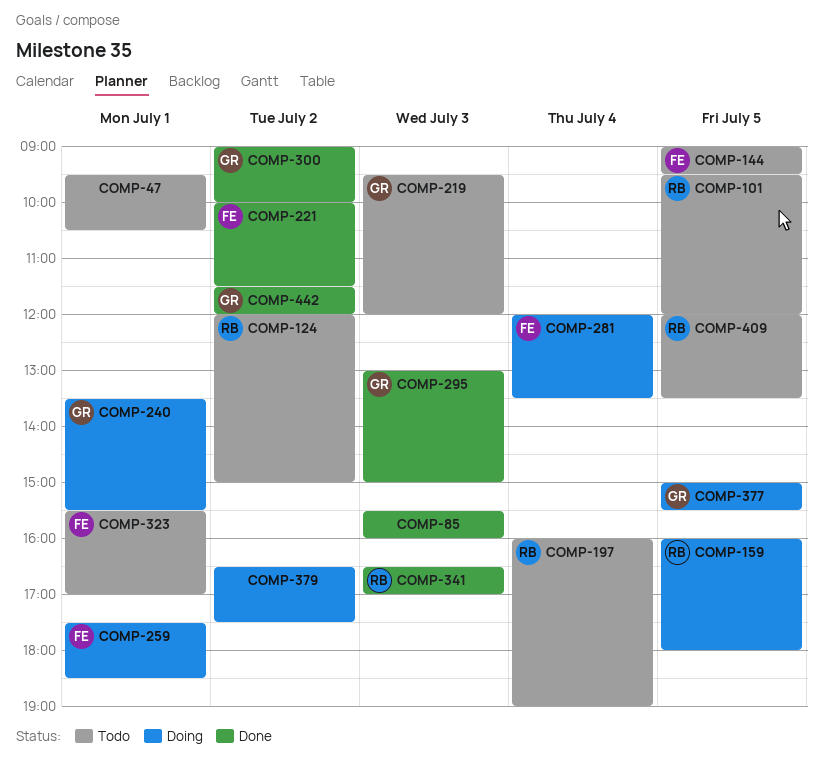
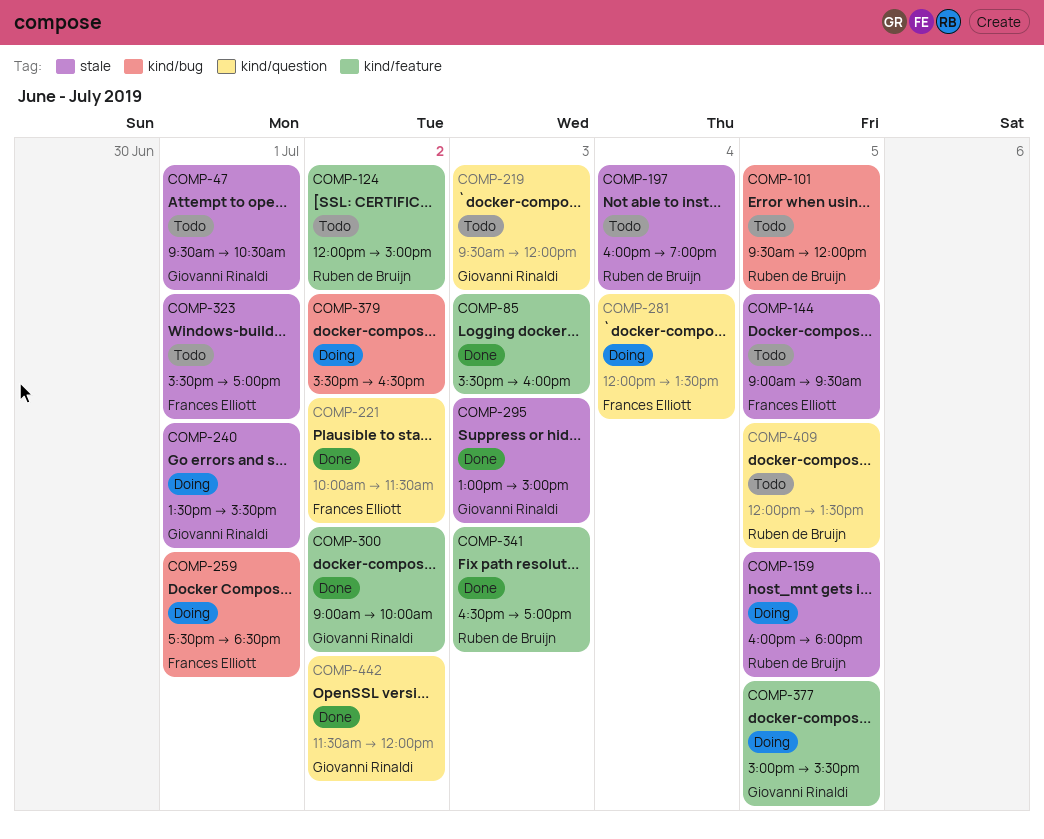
COMP-47, owner: none -> Giovanni Rinaldi
COMP-379, begins: 16:30 -> 15:30
COMP-379, ends: 17:30 -> 16:30

